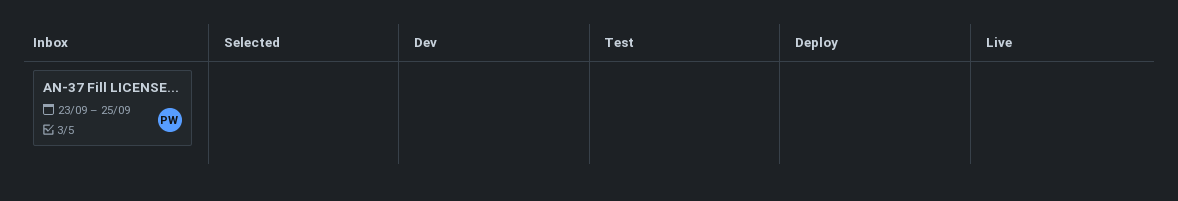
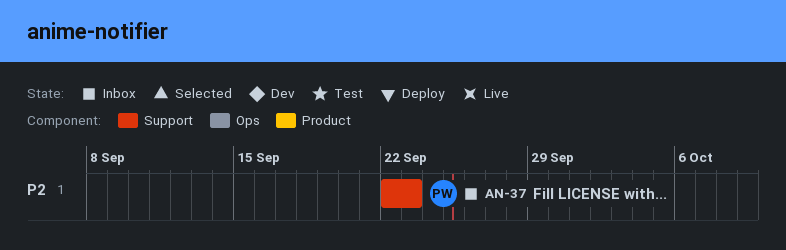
AN-37, start: Sep 23 -> Sep 22
AN-37, due: Sep 25 -> Sep 23

